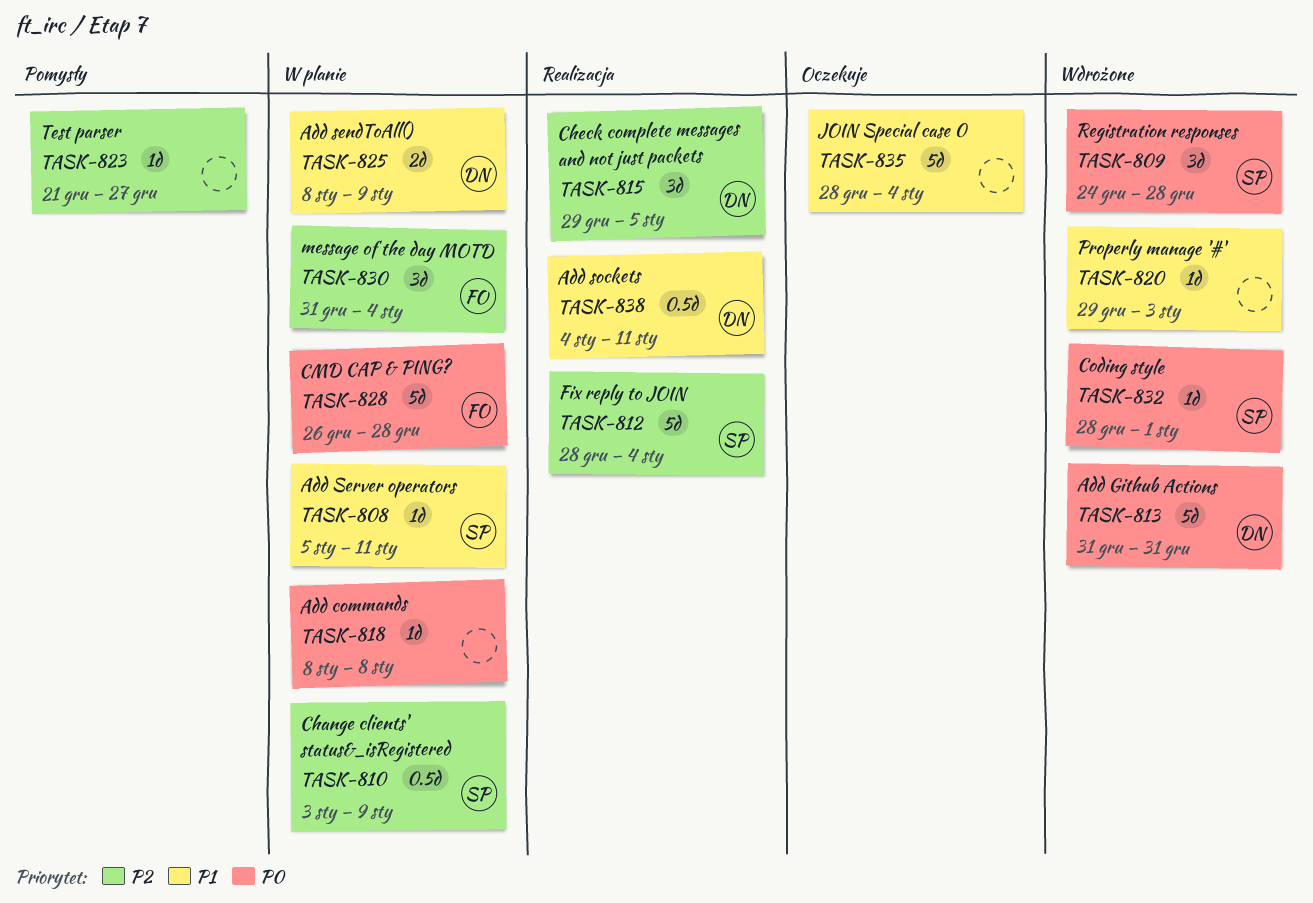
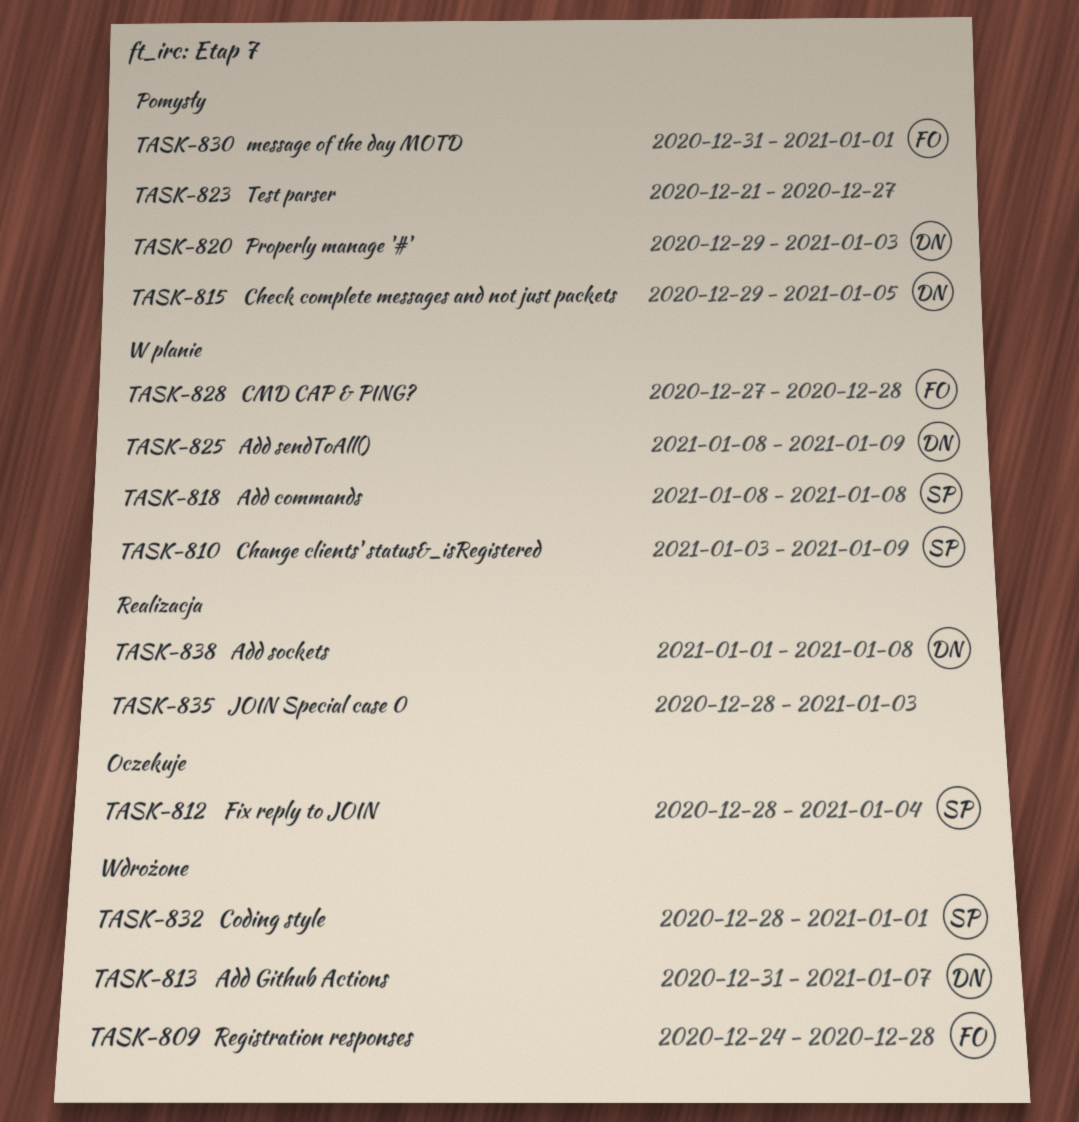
TASK-808: present -> none
TASK-809, owner: SP -> FO
TASK-812, status: Realizacja -> Oczekuje
TASK-813, due: Dec 31 -> Jan 7
TASK-815, status: Realizacja -> Pomysły
TASK-818, owner: none -> SP
TASK-820, status: Wdrożone -> Pomysły
TASK-820, owner: none -> DN
TASK-828, start: Dec 26 -> Dec 27
TASK-830, status: W planie -> Pomysły
TASK-830, due: Jan 4 -> Jan 1
TASK-835, status: Oczekuje -> Realizacja
TASK-835, due: Jan 4 -> Jan 3
TASK-838, start: Jan 4 -> Jan 1
TASK-838, due: Jan 11 -> Jan 8

